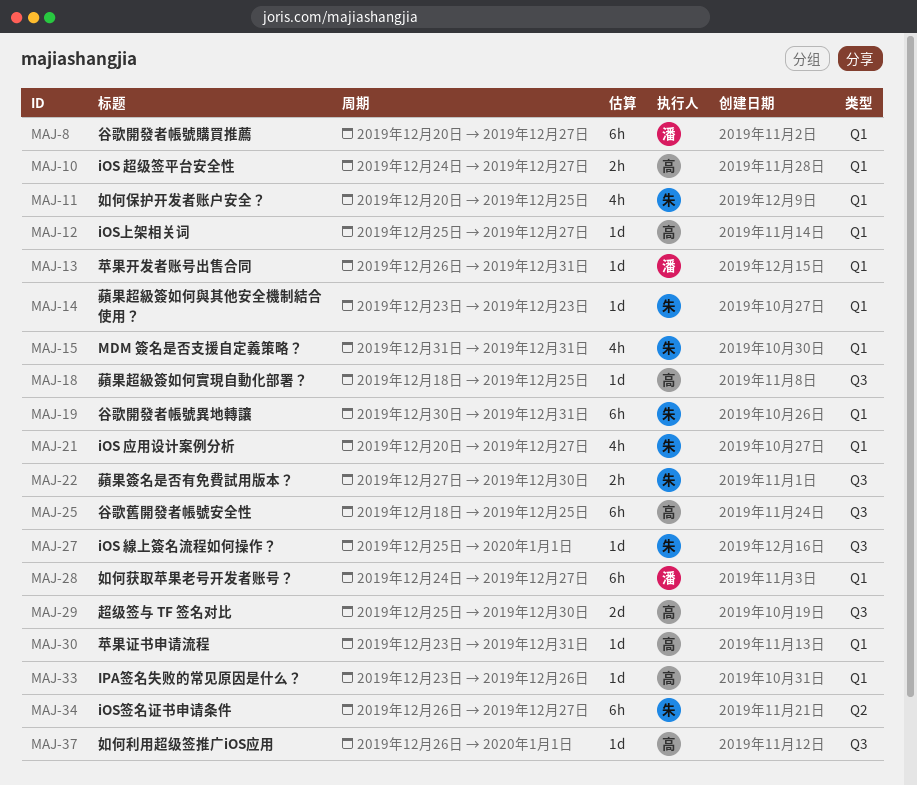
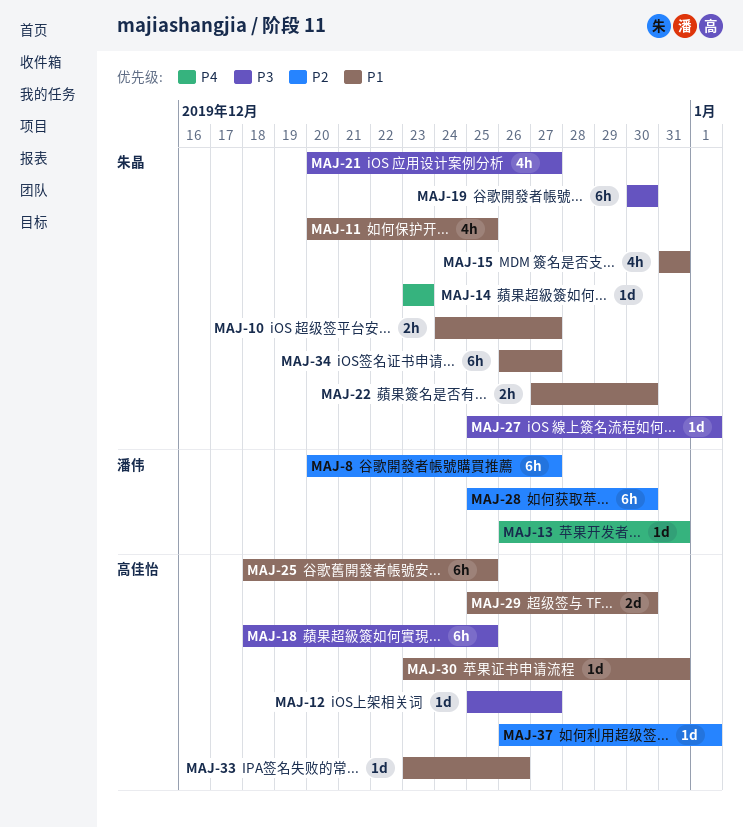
MAJ-10, owner: 高佳怡 -> 朱晶
MAJ-18, estimate: 1d -> 6h
MAJ-19, due: Dec 31 -> Dec 30
MAJ-28, start: Dec 24 -> Dec 25
MAJ-28, due: Dec 27 -> Dec 30

